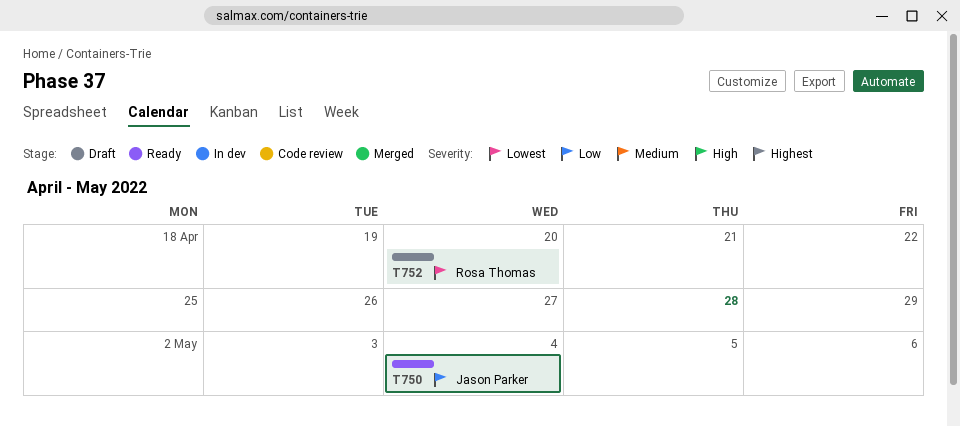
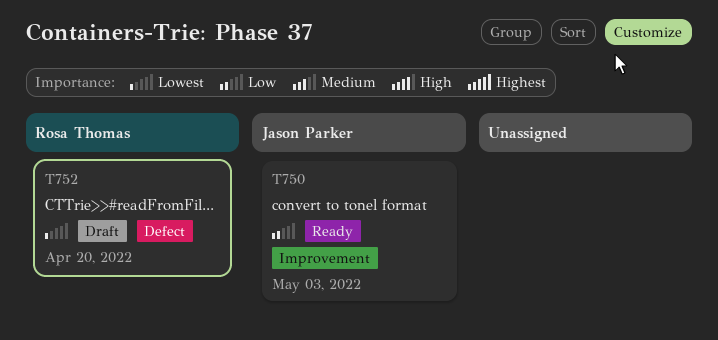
T750, due: May 4 -> May 3

